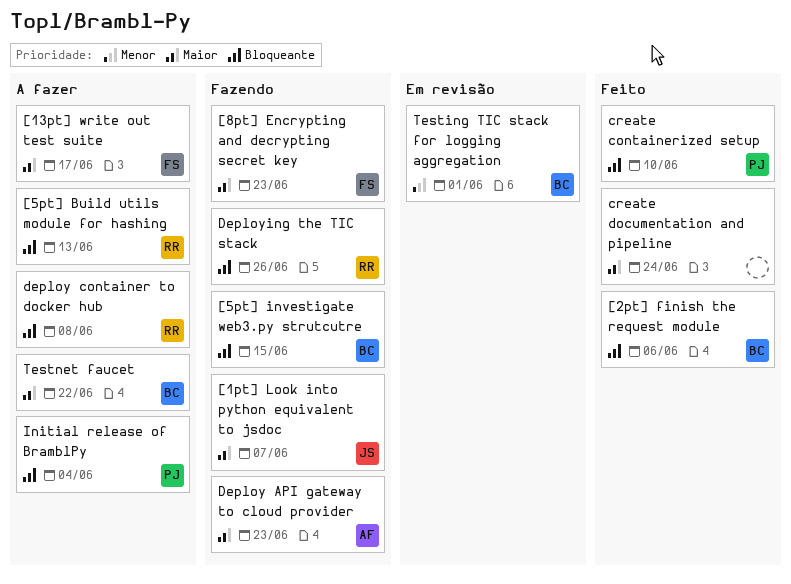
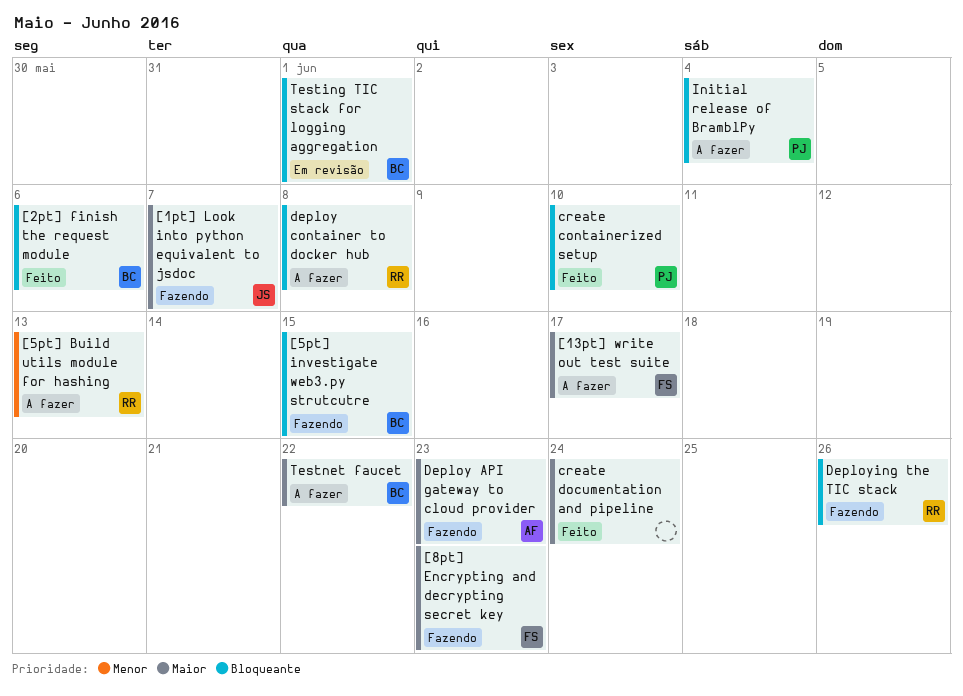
[5pt] Build utils module for hashing, priority: Bloqueante -> Menor
Testing TIC stack for logging aggregation, priority: Menor -> Bloqueante

